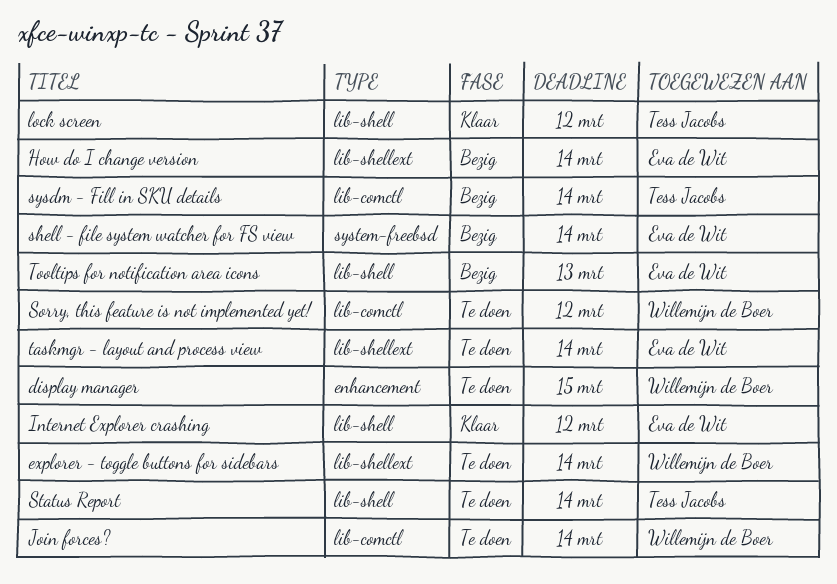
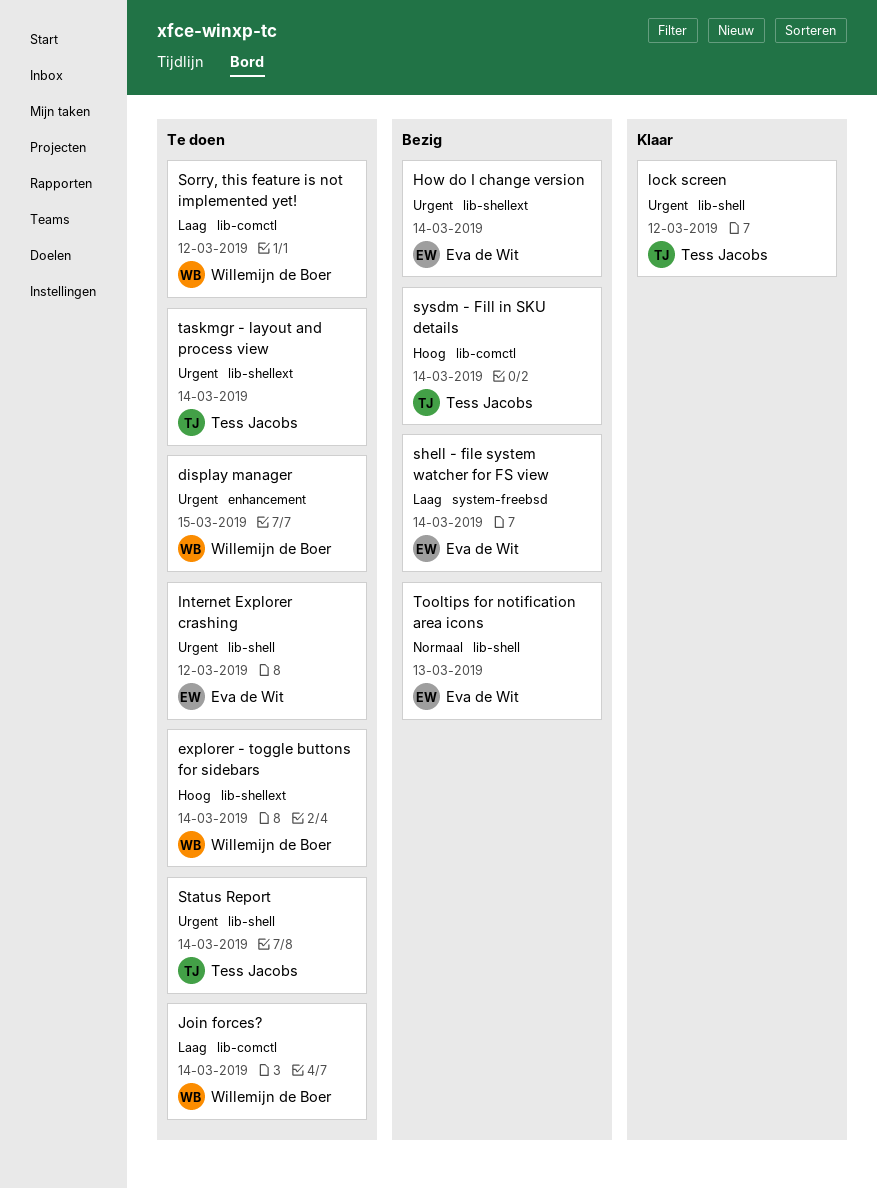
Internet Explorer crashing, status: Klaar -> Te doen
taskmgr - layout and process view, owner: Eva de Wit -> Tess Jacobs

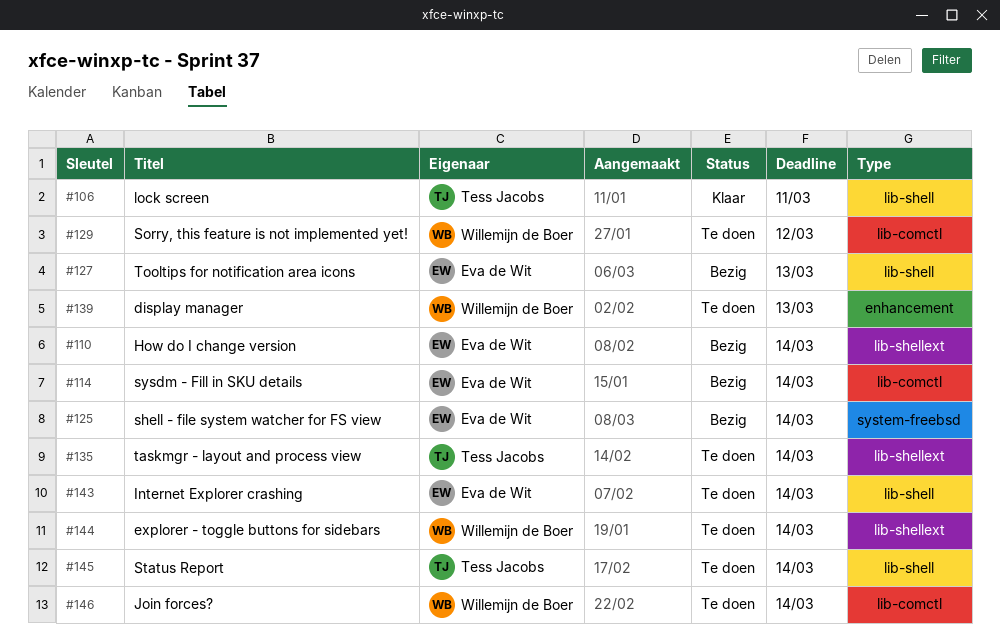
display manager, due: Mar 15 -> Mar 13
Internet Explorer crashing, due: Mar 12 -> Mar 14
lock screen, due: Mar 12 -> Mar 11
sysdm - Fill in SKU details, owner: Tess Jacobs -> Eva de Wit

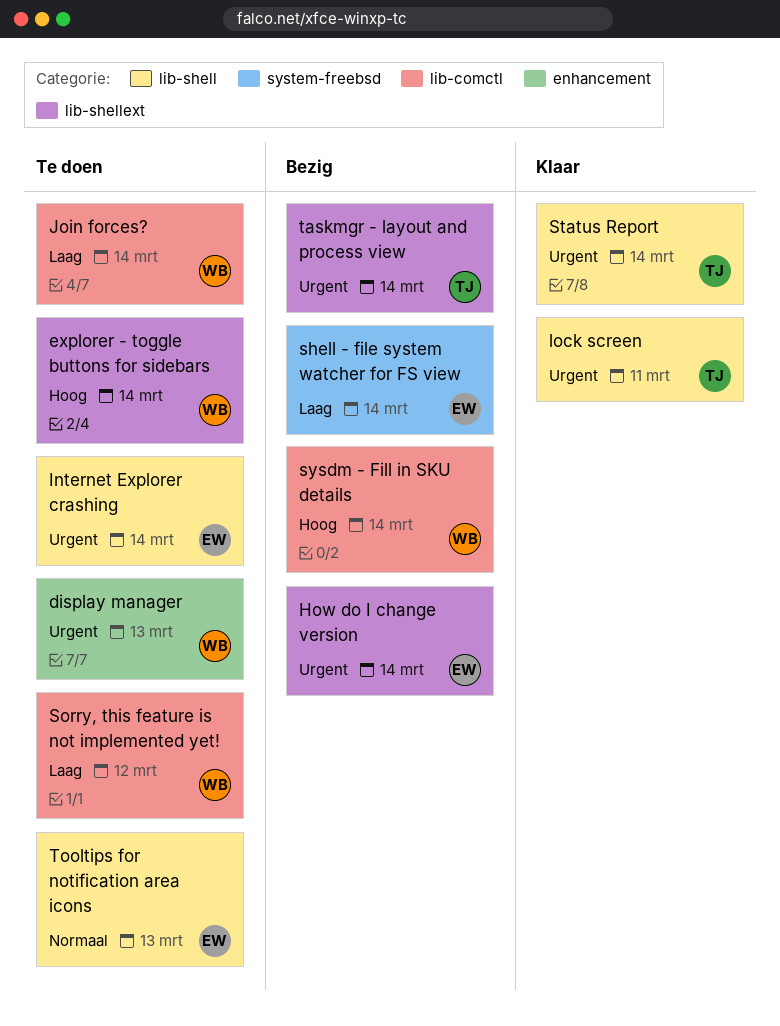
Status Report, status: Te doen -> Klaar
sysdm - Fill in SKU details, owner: Eva de Wit -> Willemijn de Boer
taskmgr - layout and process view, status: Te doen -> Bezig
Tooltips for notification area icons, status: Bezig -> Te doen

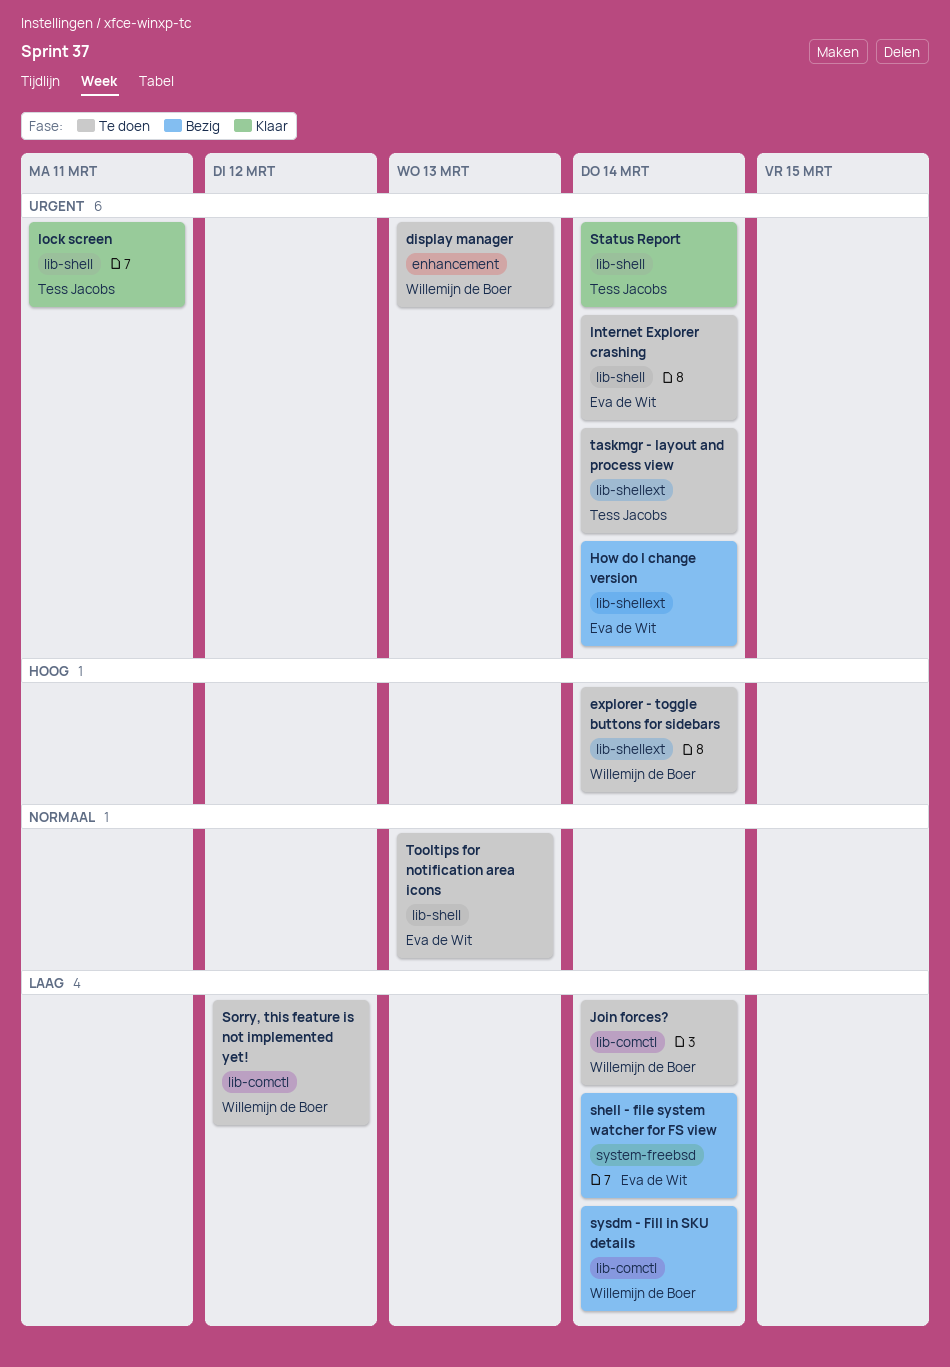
sysdm - Fill in SKU details, priority: Hoog -> Laag
taskmgr - layout and process view, status: Bezig -> Te doen

